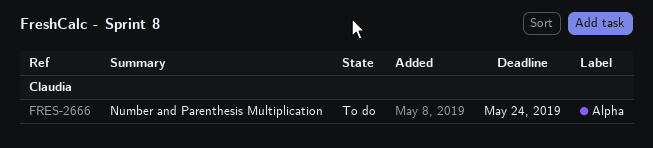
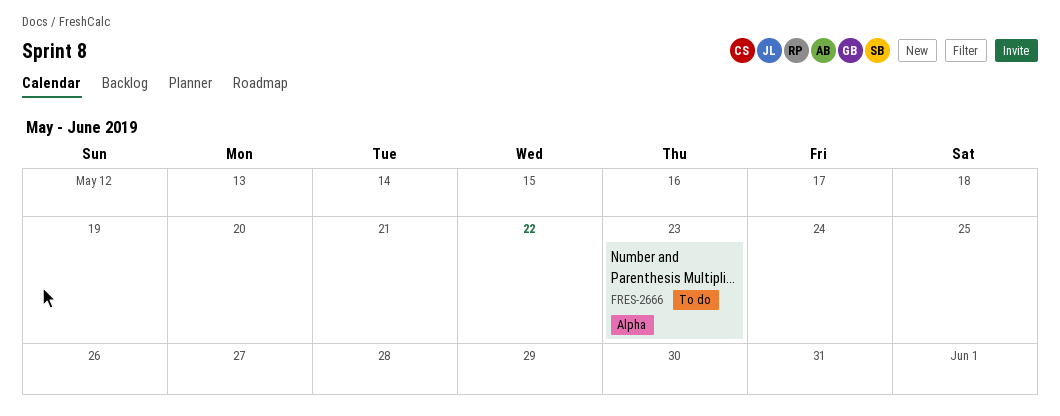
FRES-2666, due: May 24 -> May 23

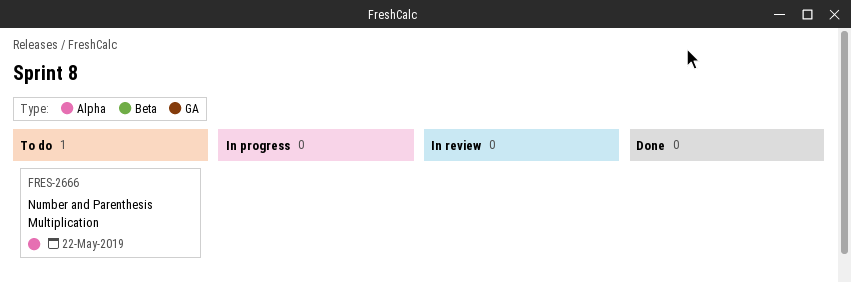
FRES-2666, due: May 23 -> May 22

